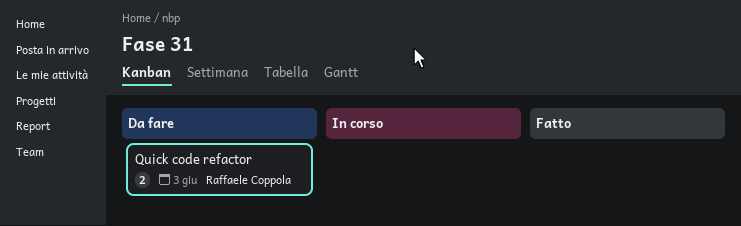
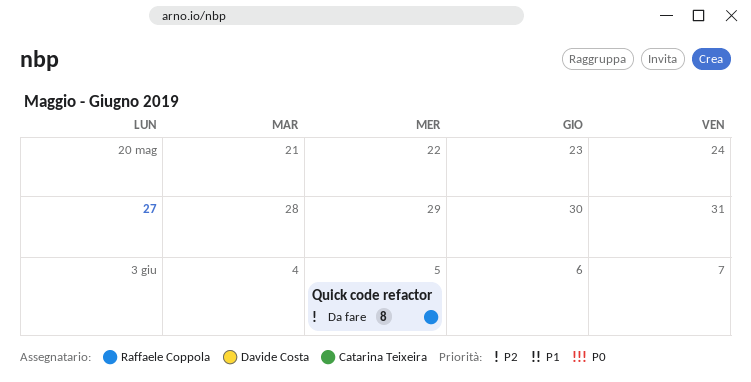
Quick code refactor, estimate: 2 -> 8
Quick code refactor, due: Jun 3 -> Jun 5

